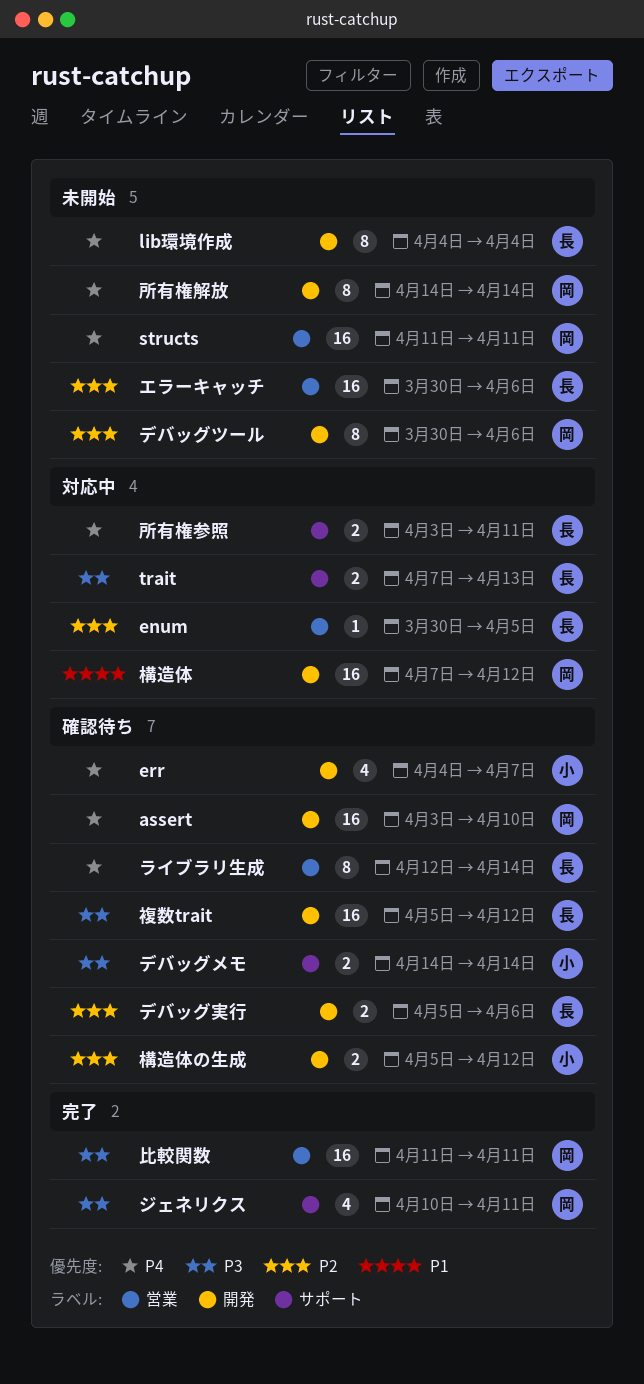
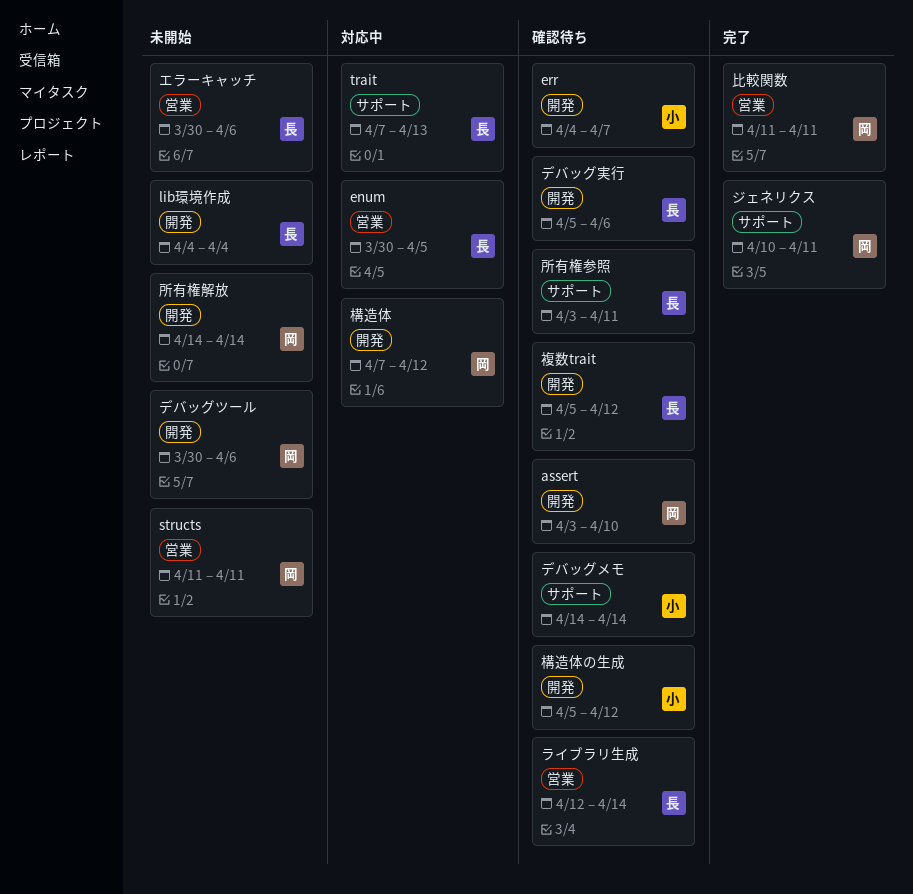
所有権参照, status: 対応中 -> 確認待ち

